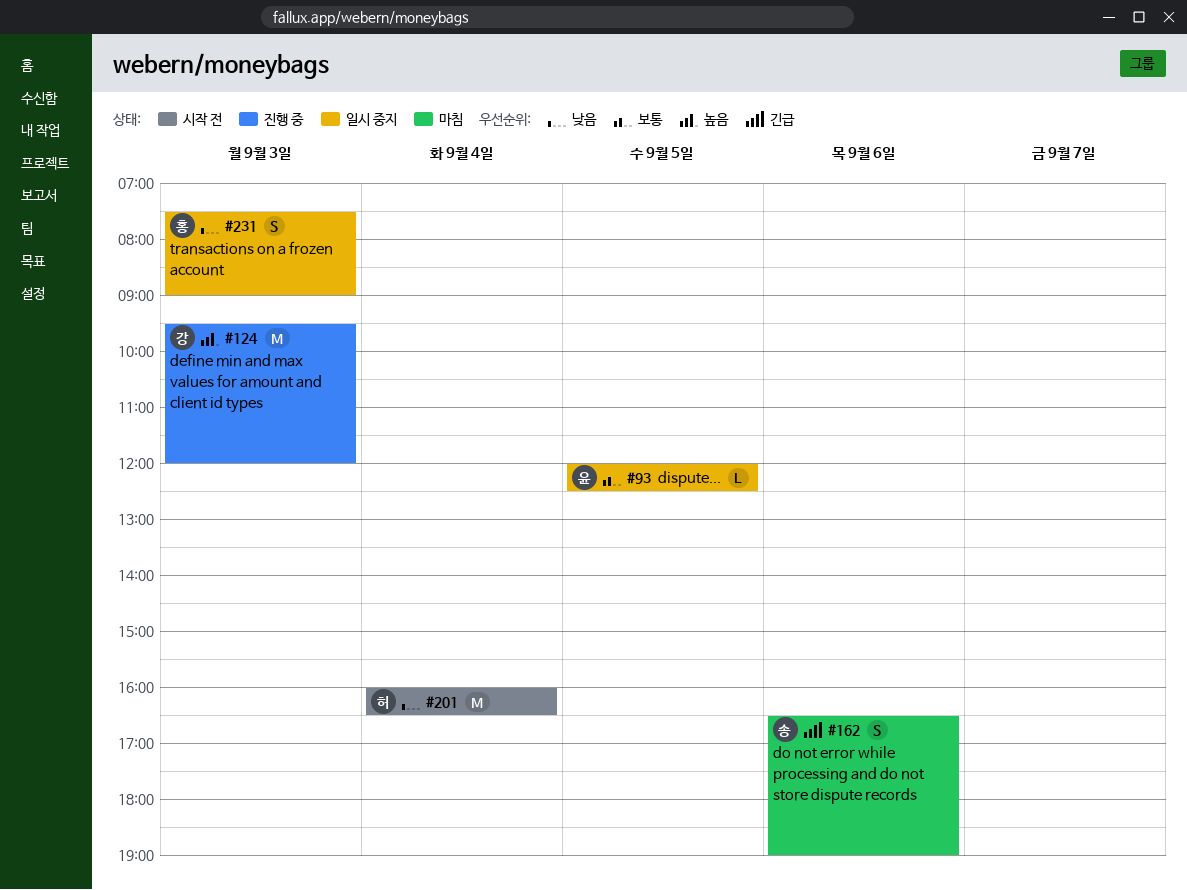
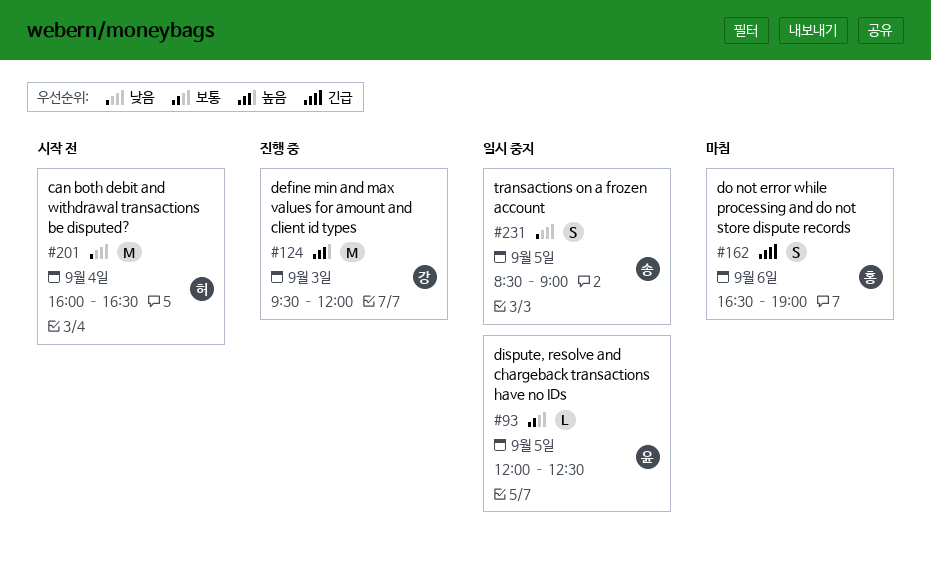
#162, owner: 송 -> 홍
#231, owner: 홍 -> 송
#231, day: Sep 3 -> Sep 5
#231, begins: 07:30 -> 08:30

